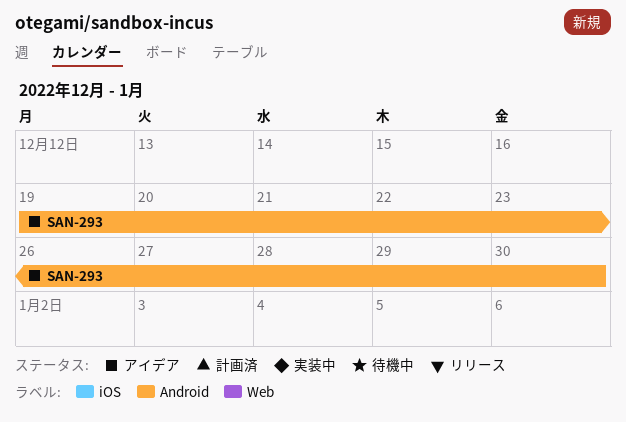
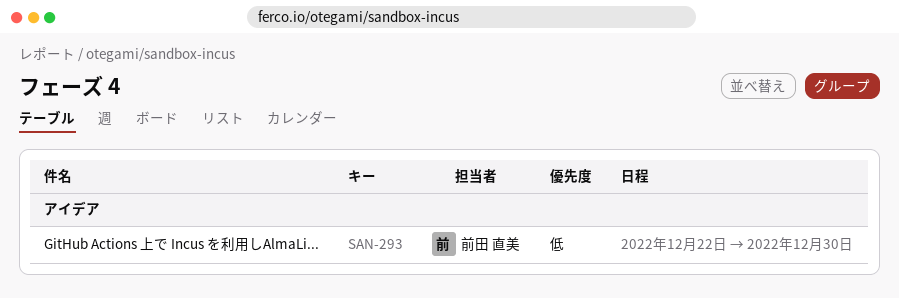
SAN-293, start: Dec 19 -> Dec 22

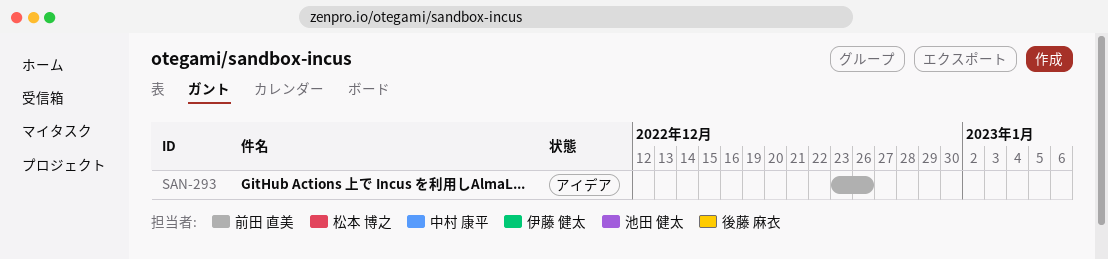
SAN-293, start: Dec 22 -> Dec 23
SAN-293, due: Dec 30 -> Dec 26

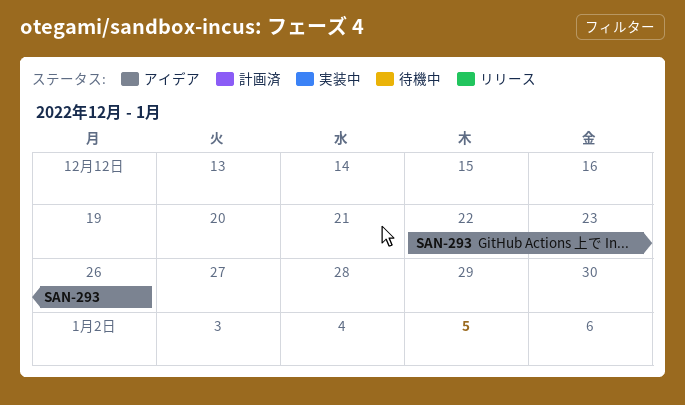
SAN-293, start: Dec 23 -> Dec 22

